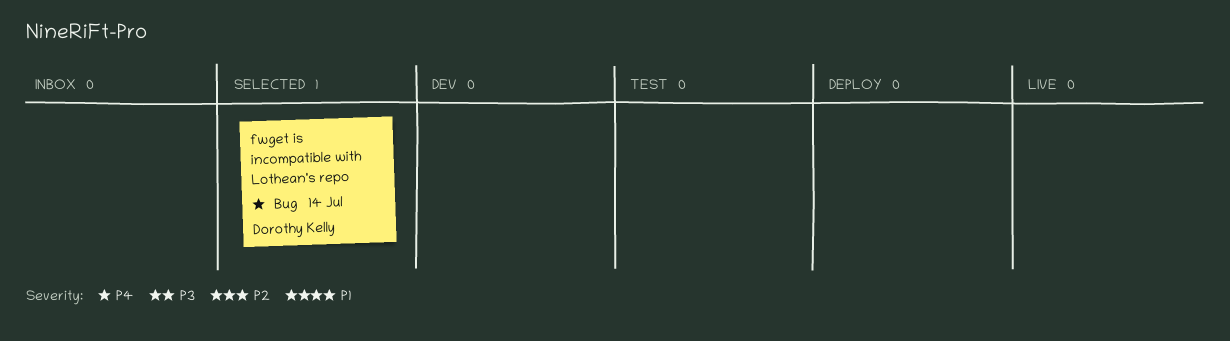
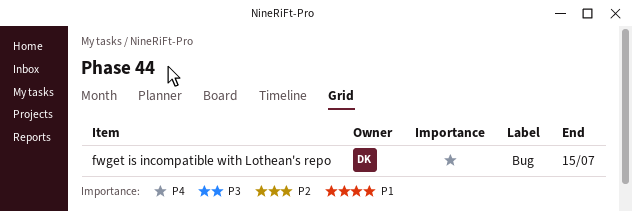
fwget is incompatible with Lothean's repo, due: Jul 14 -> Jul 15

